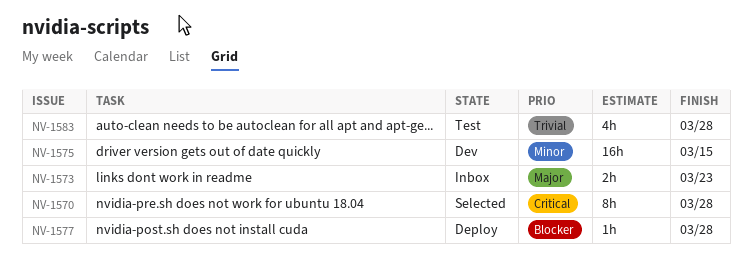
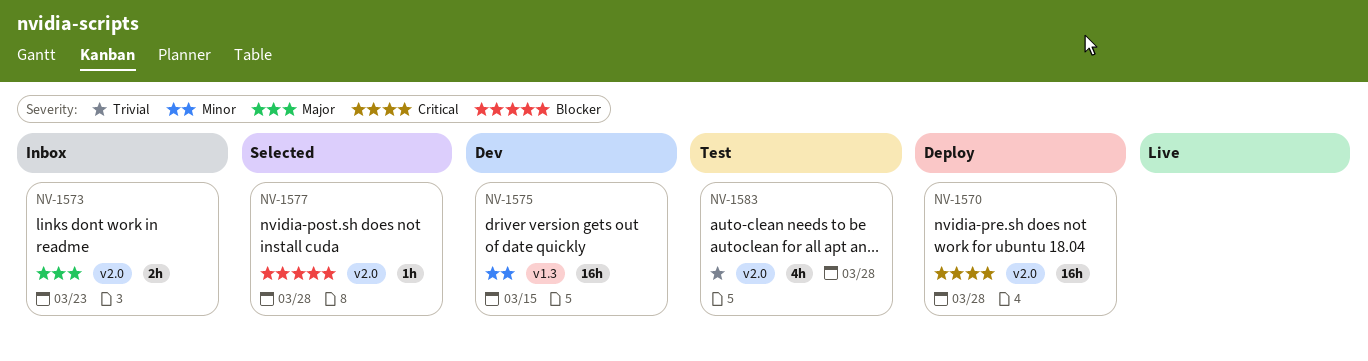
NV-1570, status: Selected -> Deploy
NV-1570, estimate: 8h -> 16h
NV-1577, status: Deploy -> Selected

